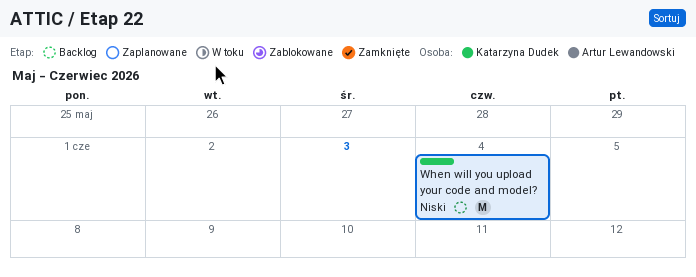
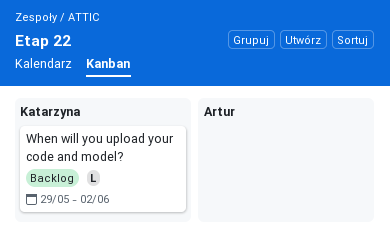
When will you upload your code and model?, estimate: M -> L
When will you upload your code and model?, due: Jun 4 -> Jun 2

